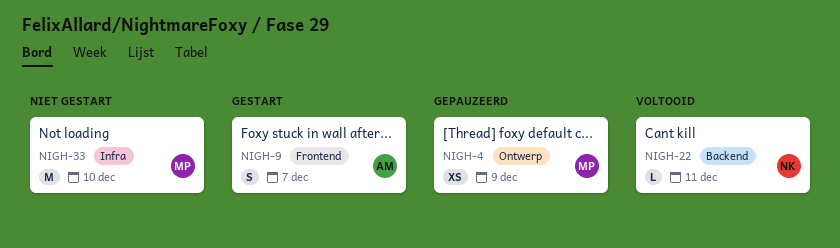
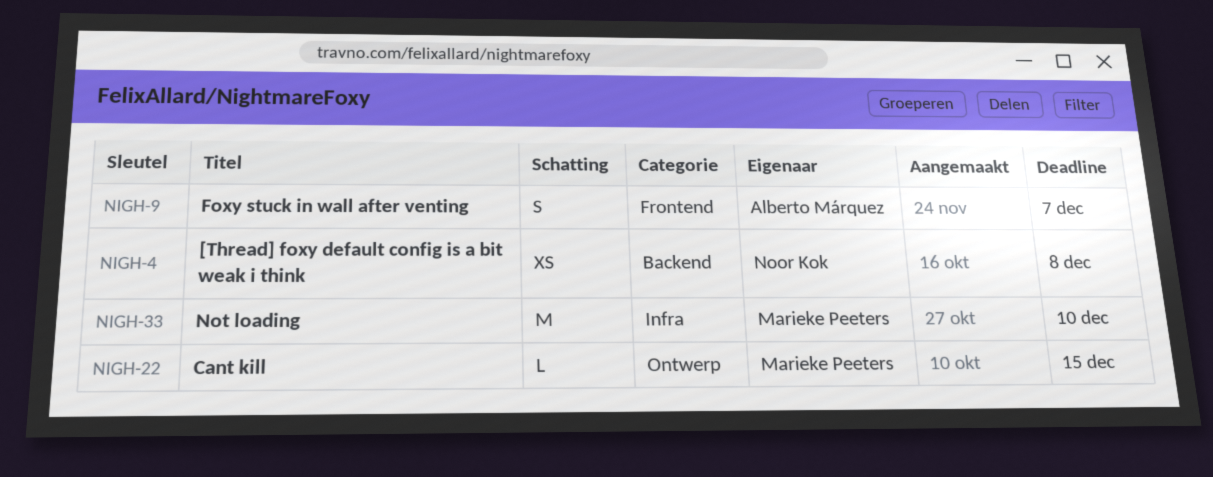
NIGH-4, owner: Marieke Peeters -> Noor Kok
NIGH-4, label: Ontwerp -> Backend
NIGH-4, due: Dec 9 -> Dec 8
NIGH-22, owner: Noor Kok -> Marieke Peeters
NIGH-22, label: Backend -> Ontwerp
NIGH-22, due: Dec 11 -> Dec 15

